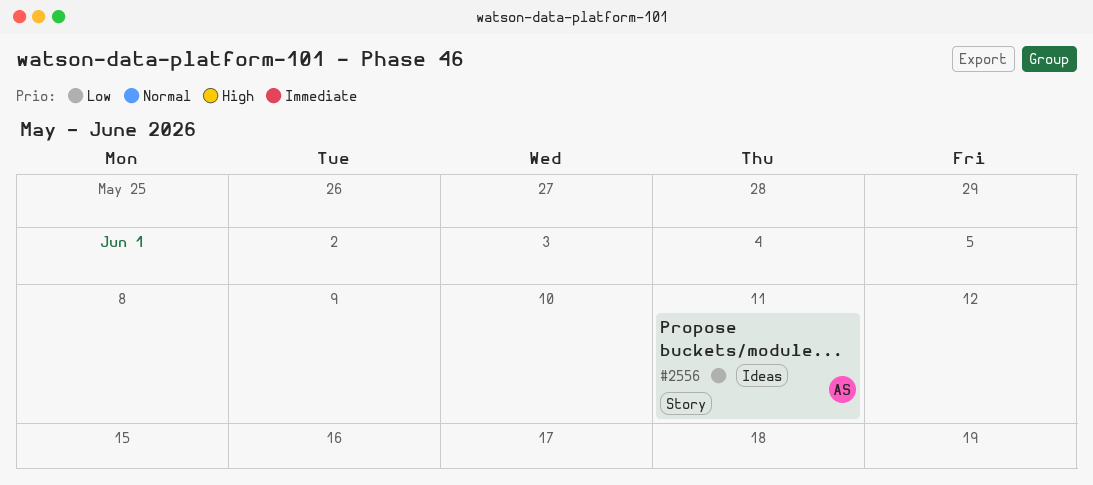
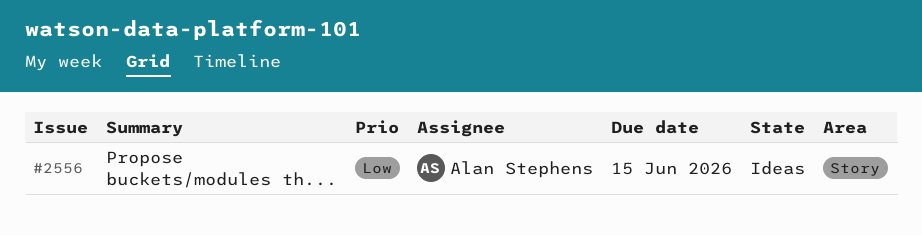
#2556, due: Jun 11 -> Jun 15

